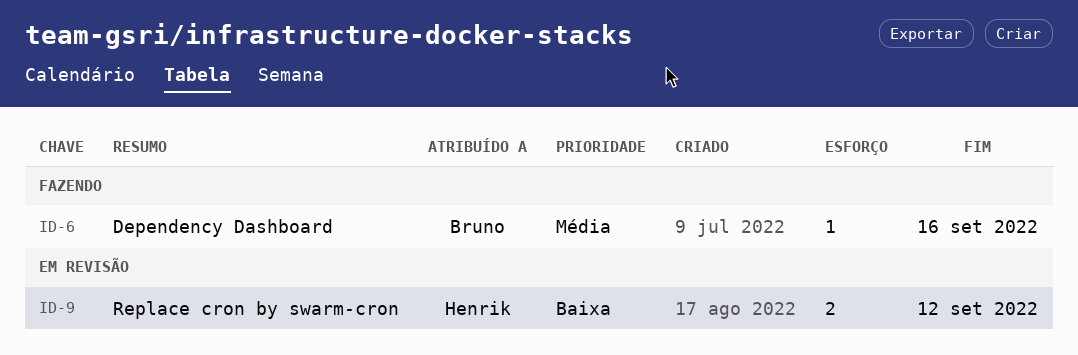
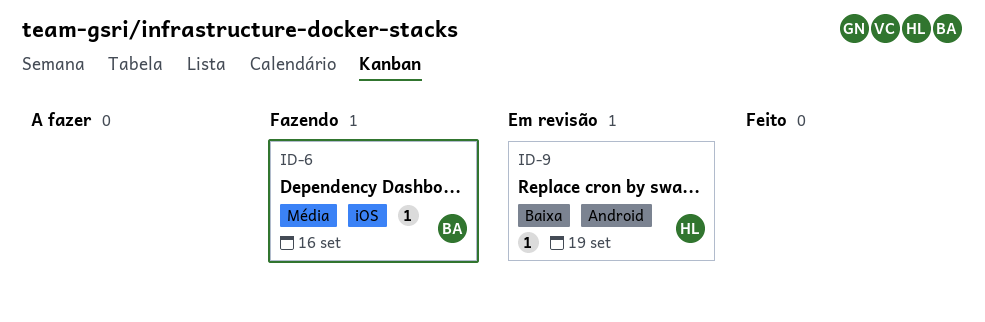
ID-9, estimate: 2 -> 1
ID-9, due: Sep 12 -> Sep 19

